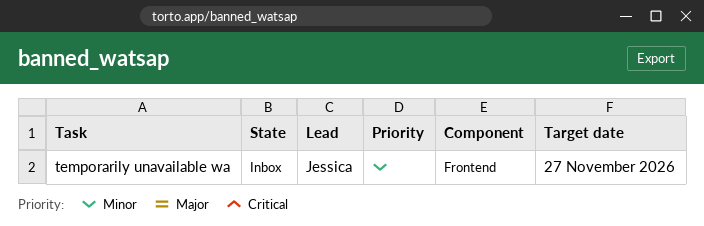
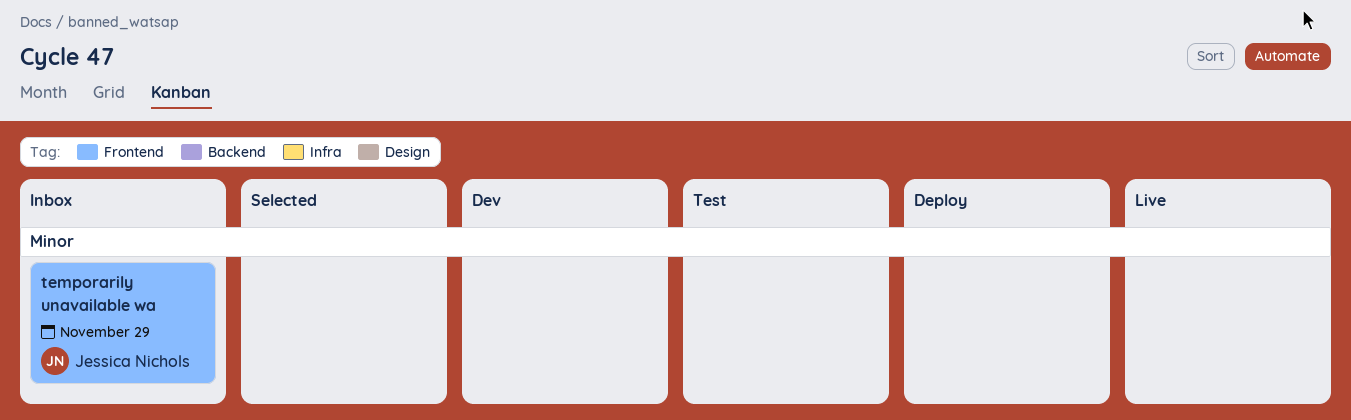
temporarily unavailable wa, due: Nov 27 -> Nov 29

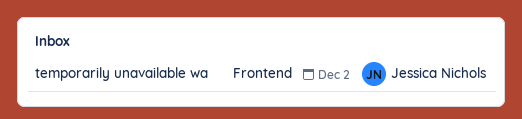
temporarily unavailable wa, due: Nov 29 -> Dec 2

